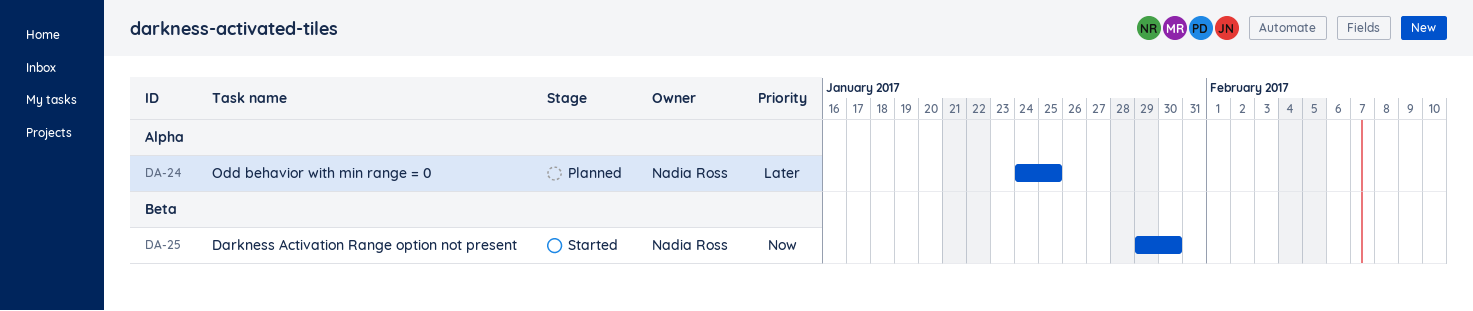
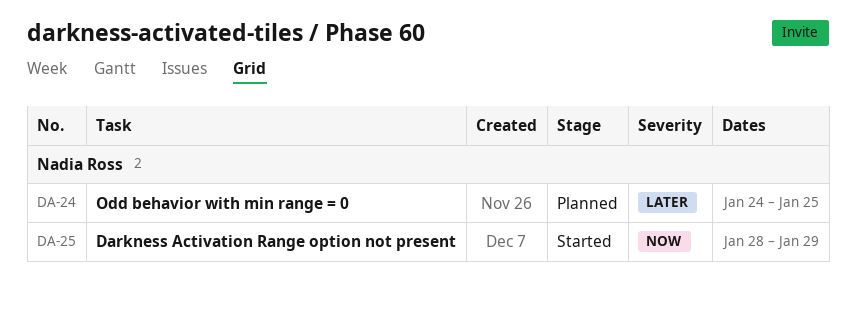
DA-25, start: Jan 29 -> Jan 28
DA-25, due: Jan 30 -> Jan 29

